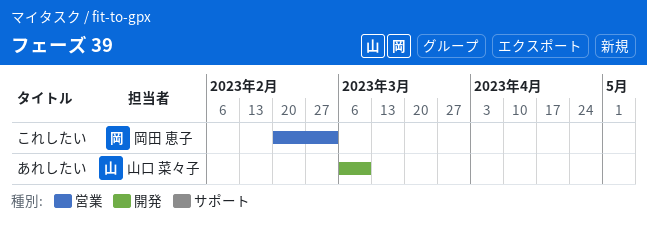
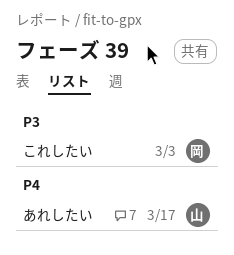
あれしたい, due: Mar 10 -> Mar 17

